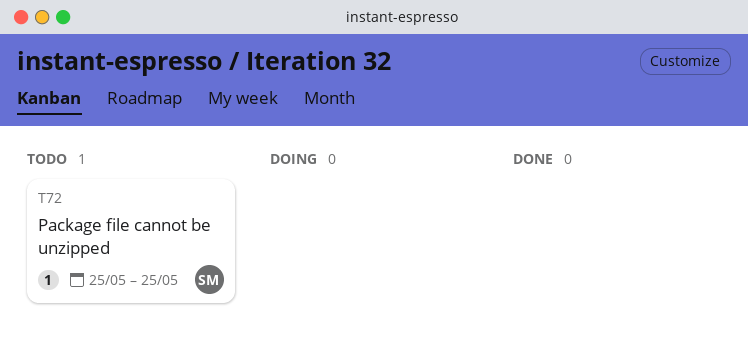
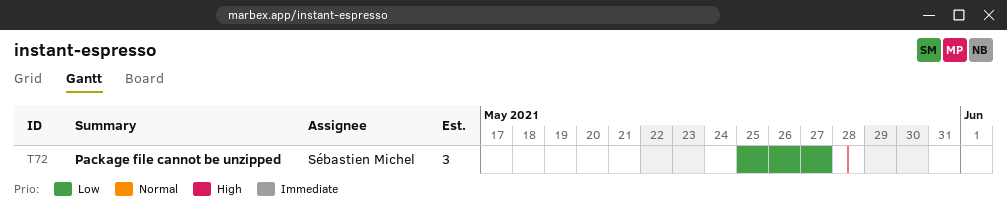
T72, estimate: 1 -> 3
T72, due: May 25 -> May 27

